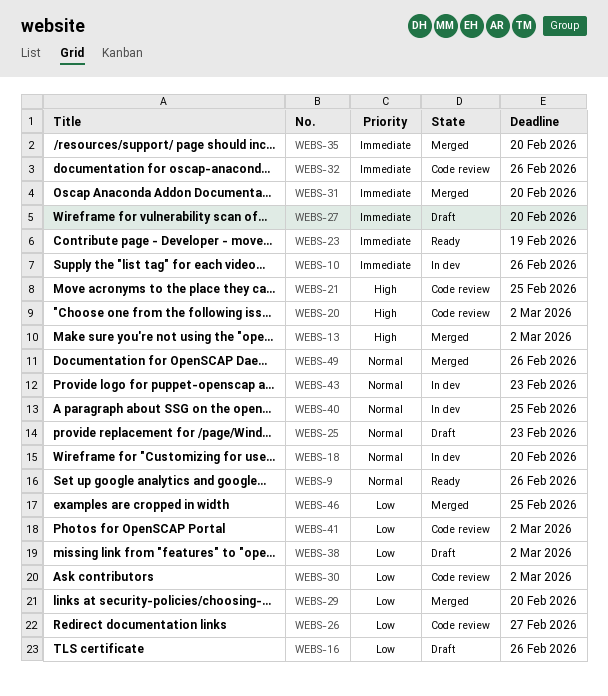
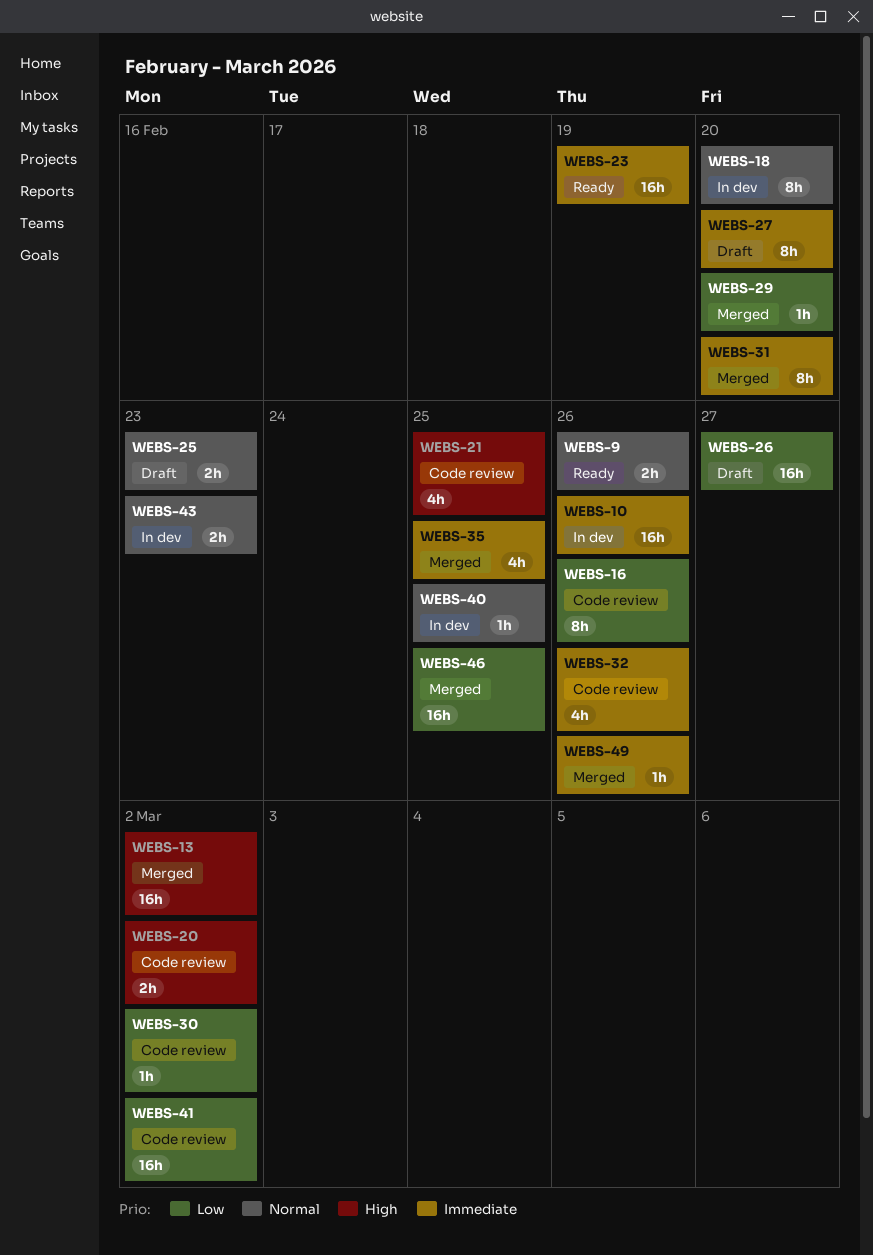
WEBS-16, status: Draft -> Code review
WEBS-26, status: Code review -> Draft
WEBS-35, due: Feb 20 -> Feb 25
WEBS-38: present -> none
WEBS-49, priority: Normal -> Immediate

